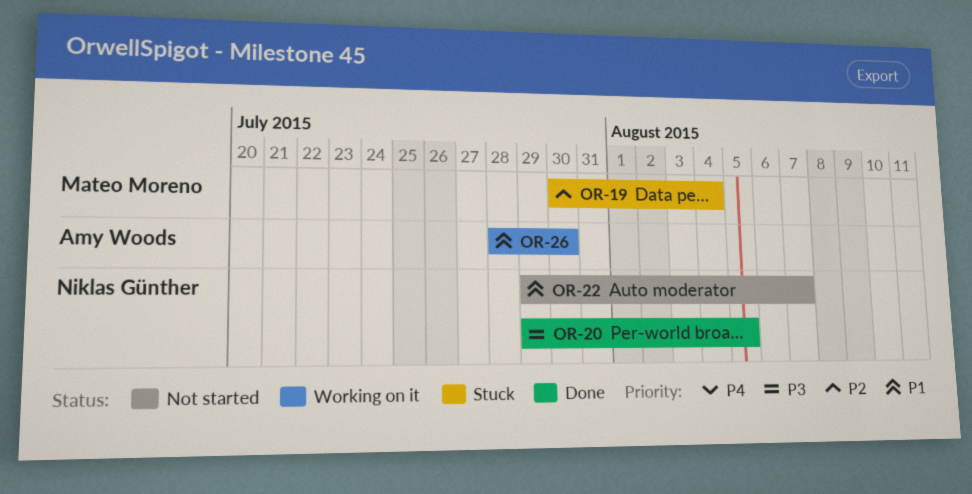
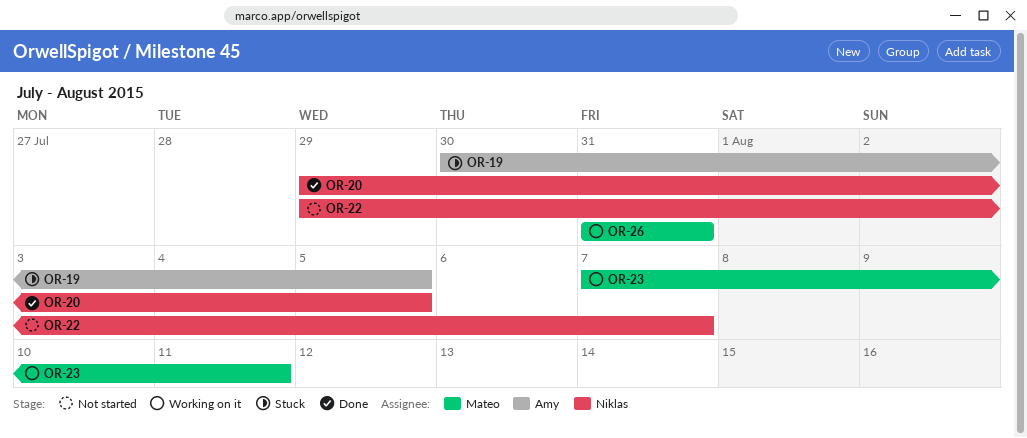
OR-19, owner: Mateo Moreno -> Amy Woods
OR-19, due: Aug 4 -> Aug 5
OR-23: none -> present
OR-26, owner: Amy Woods -> Mateo Moreno
OR-26, start: Jul 28 -> Jul 31
OR-26, due: Jul 30 -> Jul 31

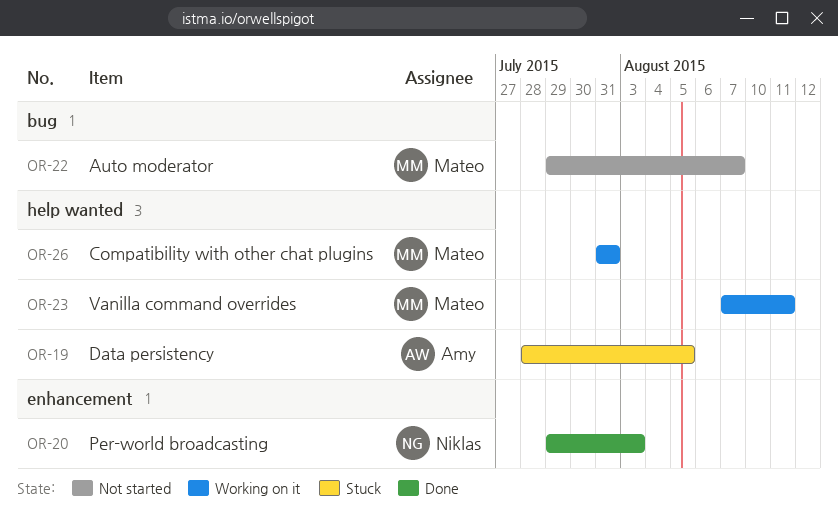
OR-19, start: Jul 30 -> Jul 28
OR-20, due: Aug 5 -> Aug 3
OR-22, owner: Niklas -> Mateo

